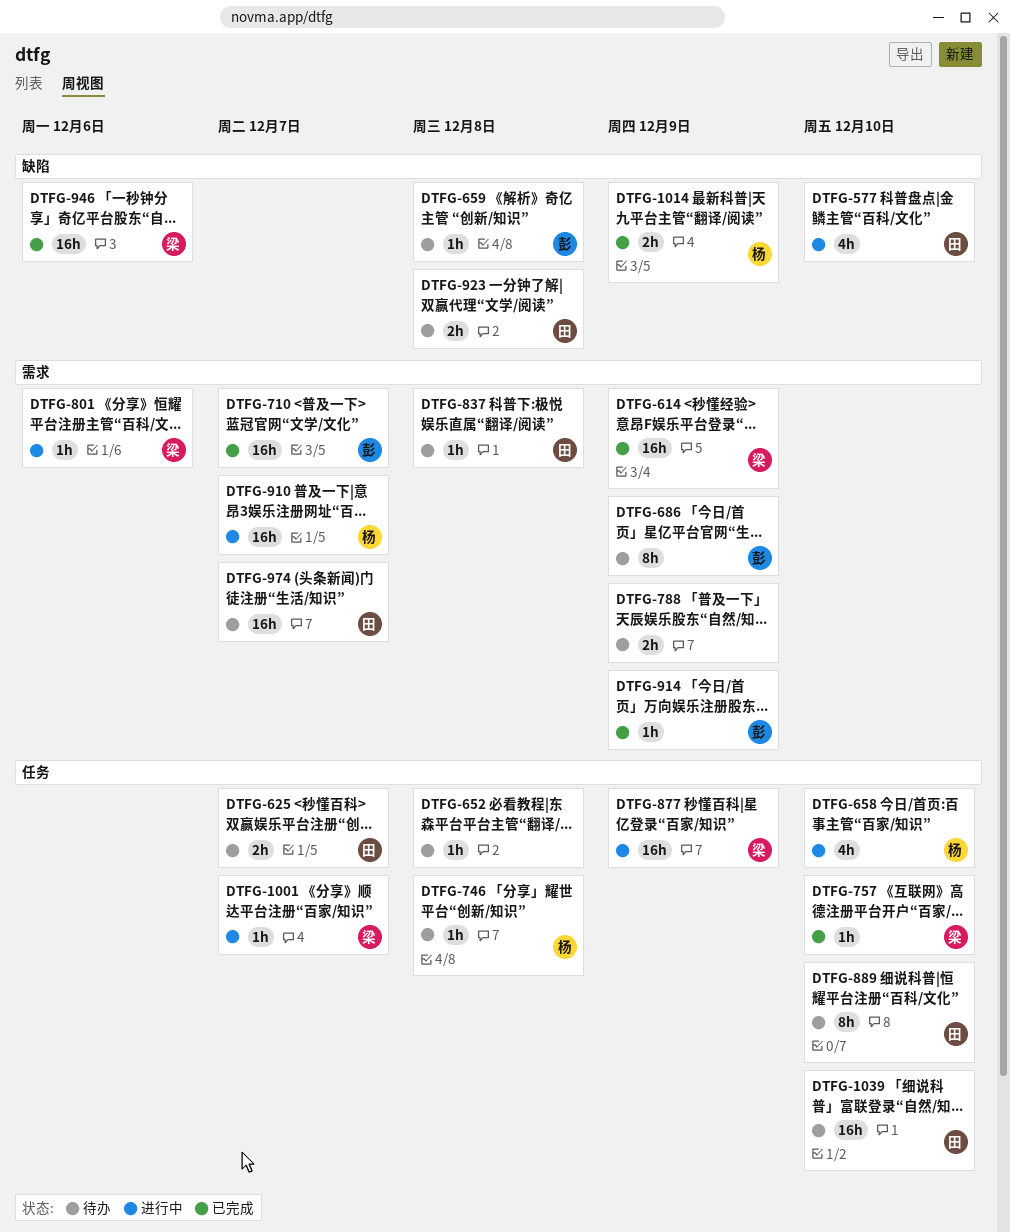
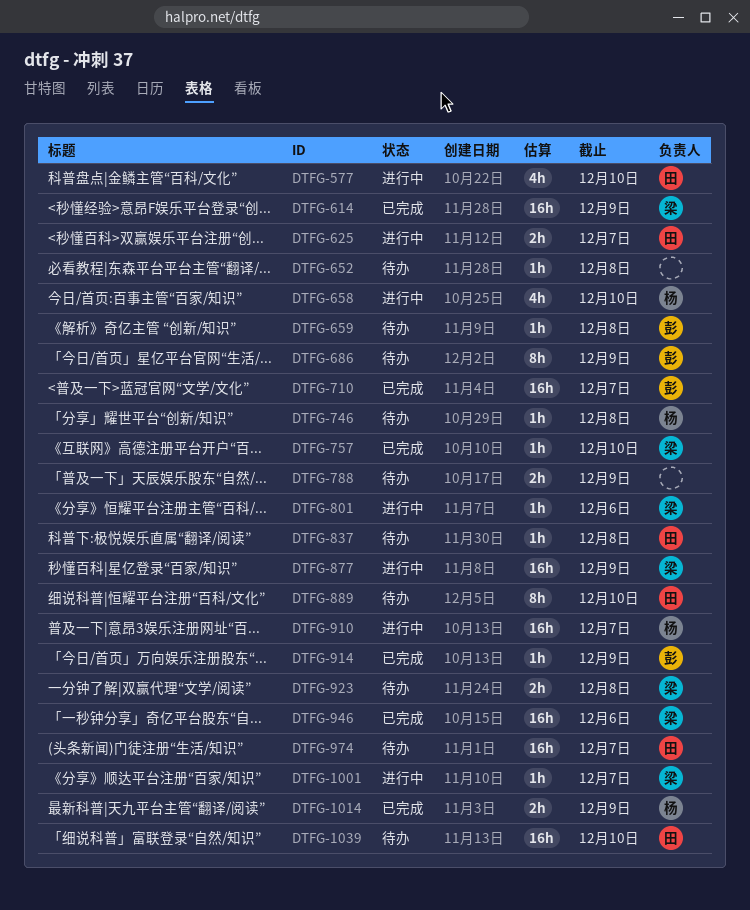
DTFG-625, status: 待办 -> 进行中
DTFG-923, owner: 田 -> 梁

